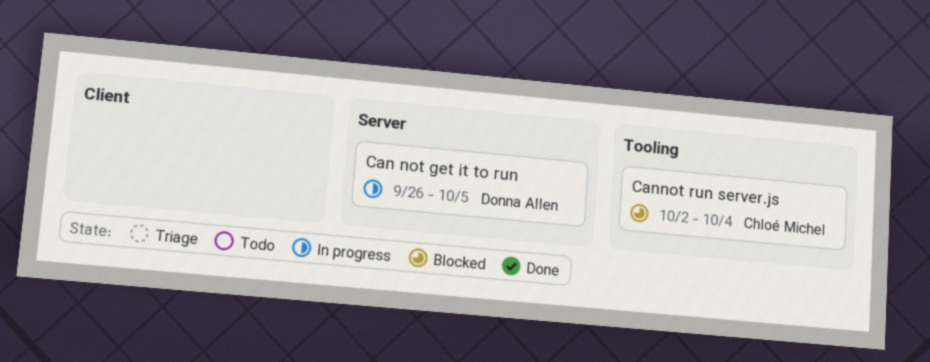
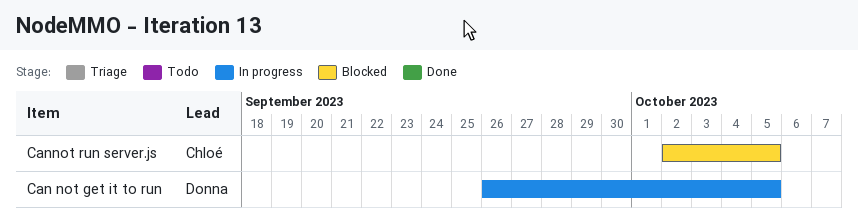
Cannot run server.js, due: Oct 4 -> Oct 5

